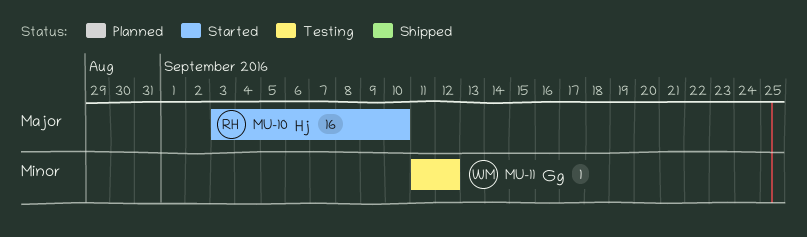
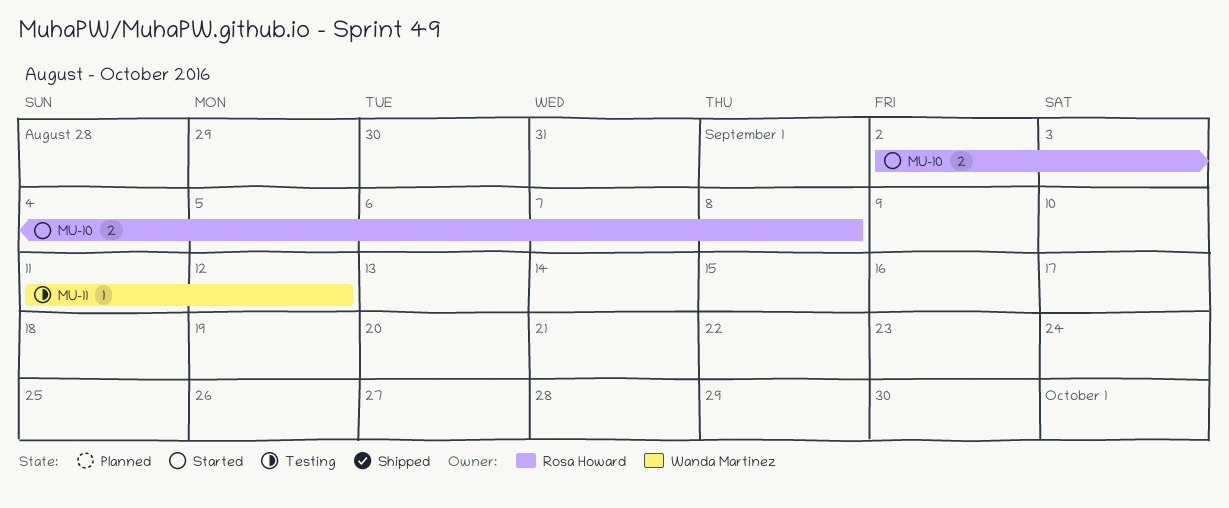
MU-10, estimate: 16 -> 2
MU-10, start: Sep 3 -> Sep 2
MU-10, due: Sep 10 -> Sep 8

